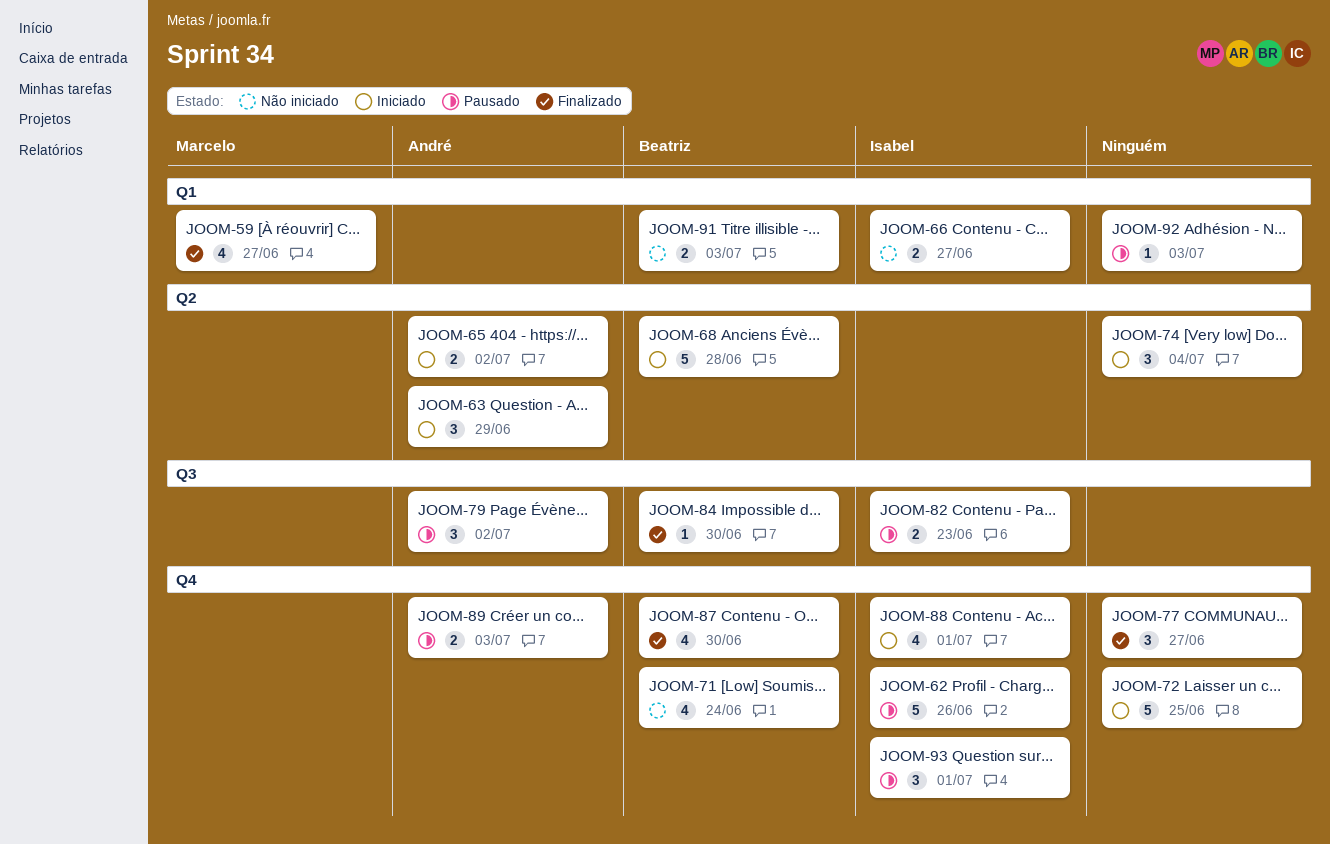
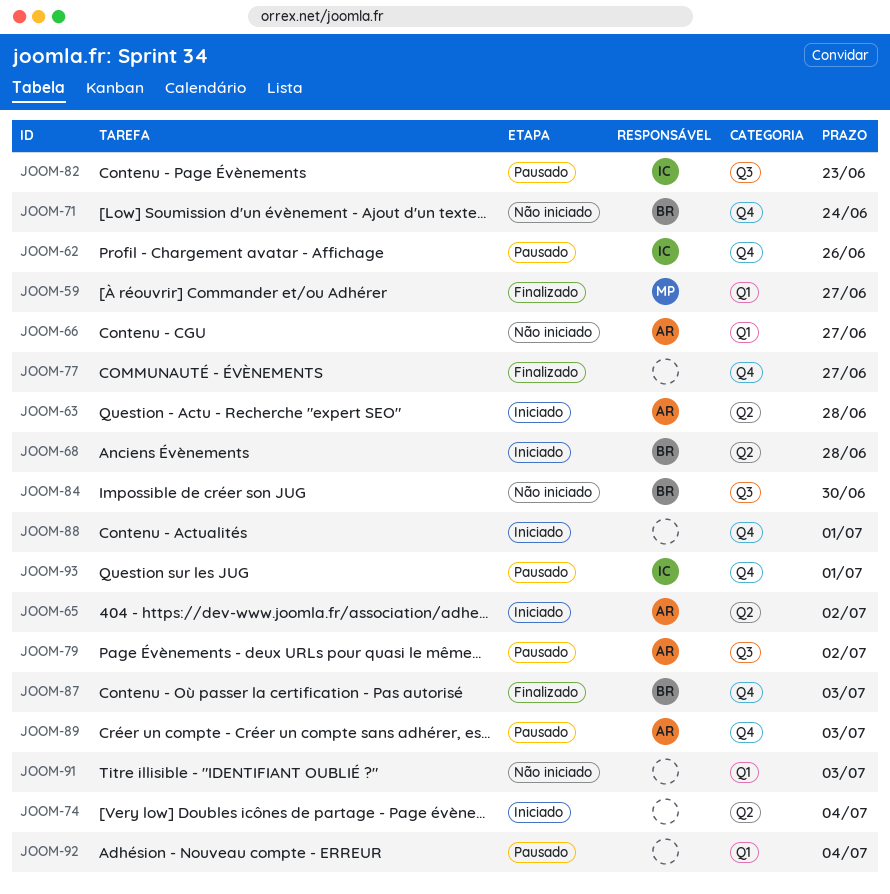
JOOM-63, due: Jun 29 -> Jun 28
JOOM-66, owner: Isabel -> André
JOOM-72: present -> none
JOOM-84, status: Finalizado -> Não iniciado
JOOM-87, due: Jun 30 -> Jul 3
JOOM-88, owner: Isabel -> none
JOOM-91, owner: Beatriz -> none
JOOM-92, due: Jul 3 -> Jul 4

